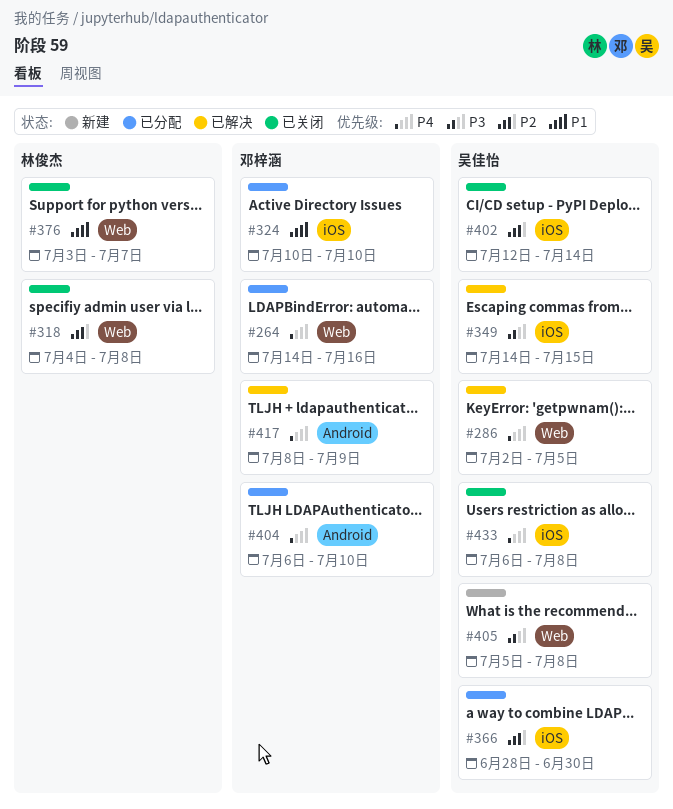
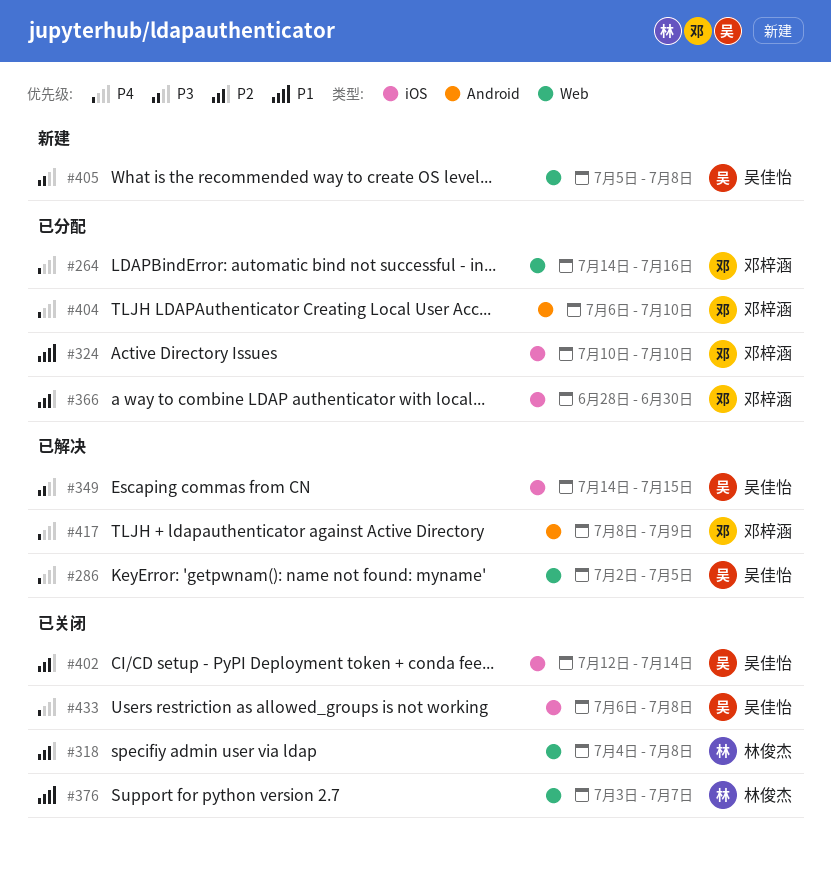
#366, owner: 吴佳怡 -> 邓梓涵

